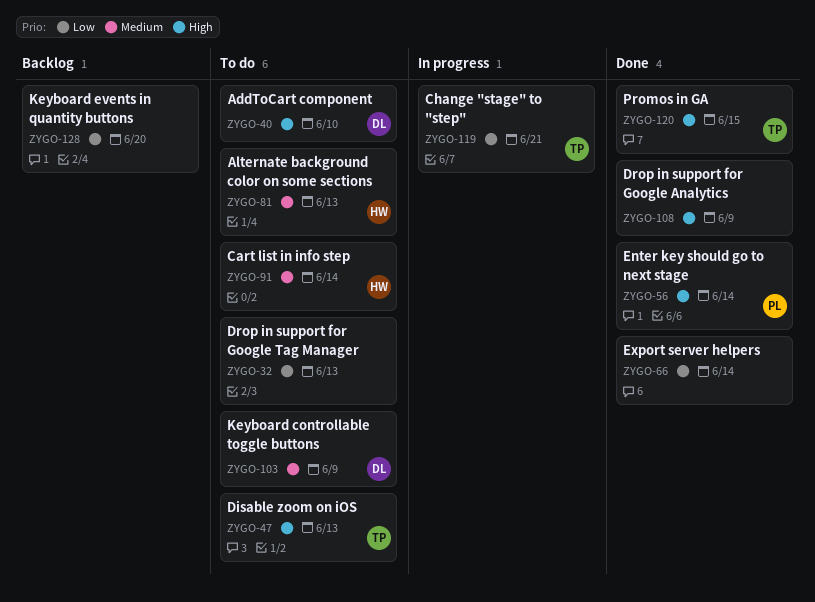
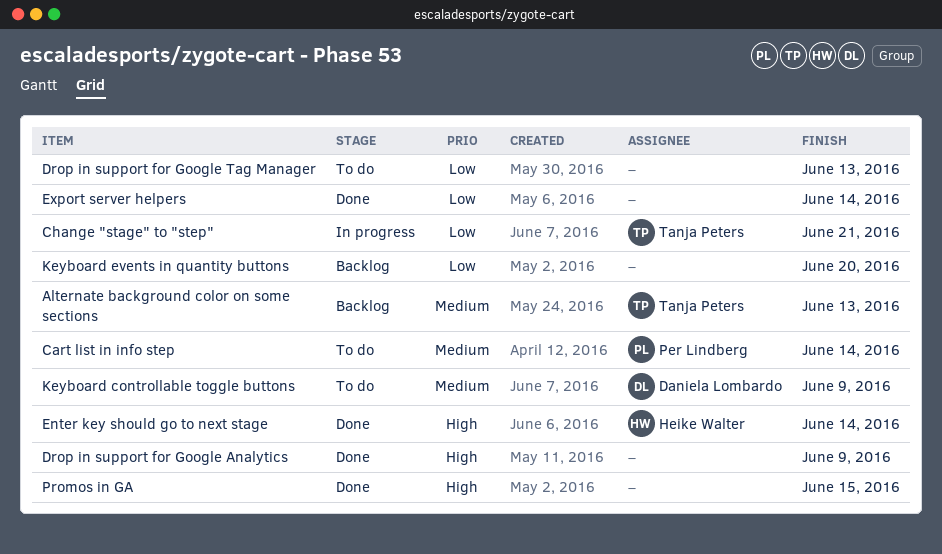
AddToCart component: present -> none
Alternate background color on some sections, status: To do -> Backlog
Alternate background color on some sections, owner: Heike Walter -> Tanja Peters
Cart list in info step, owner: Heike Walter -> Per Lindberg
Disable zoom on iOS: present -> none
Enter key should go to next stage, owner: Per Lindberg -> Heike Walter
Promos in GA, owner: Tanja Peters -> none

